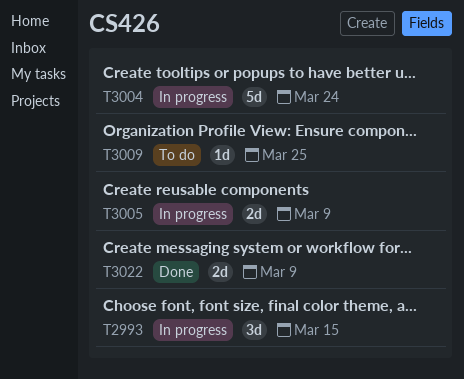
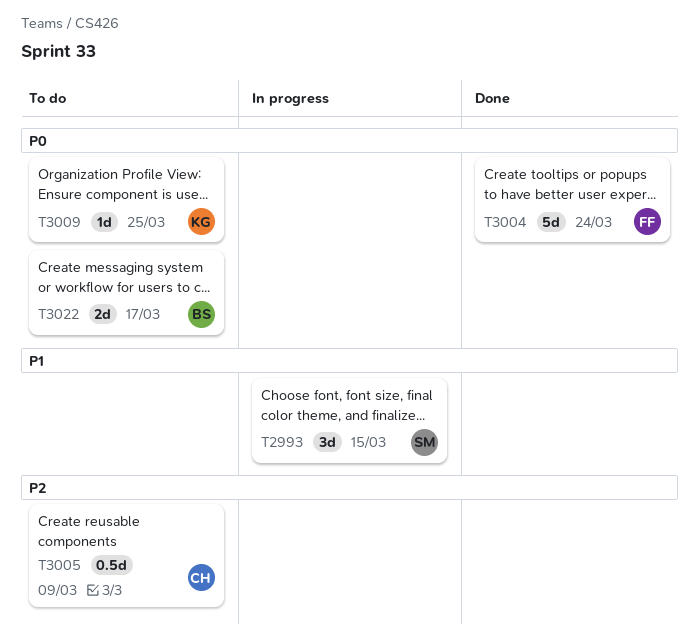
T3004, status: In progress -> Done
T3005, status: In progress -> To do
T3005, estimate: 2d -> 0.5d
T3022, status: Done -> To do
T3022, due: Mar 9 -> Mar 17

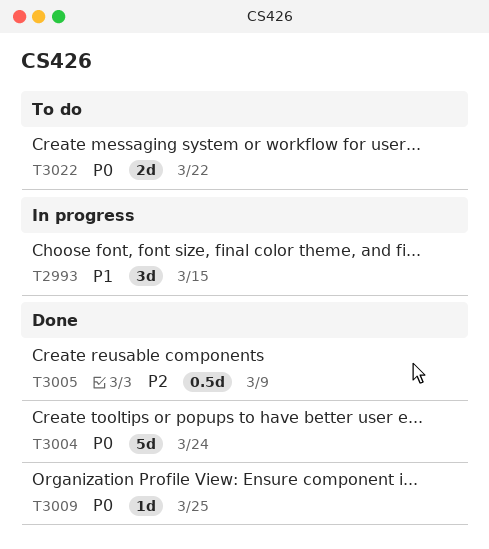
T3005, status: To do -> Done
T3009, status: To do -> Done
T3022, due: Mar 17 -> Mar 22

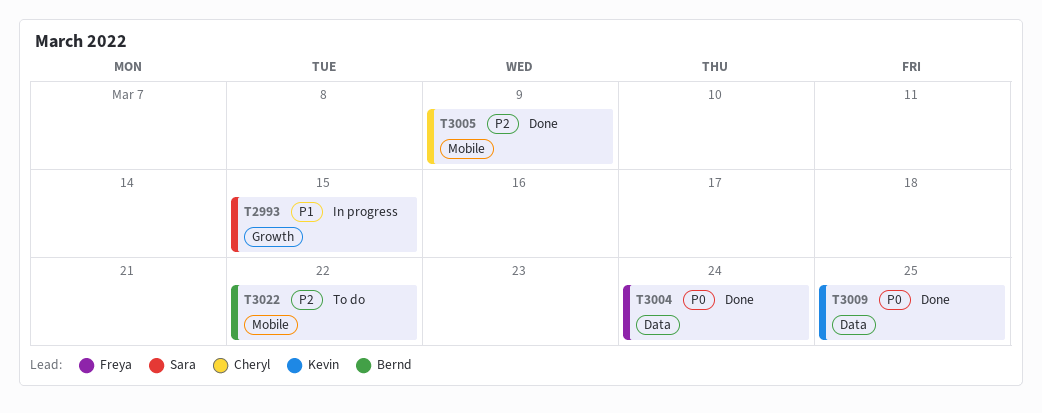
T3022, priority: P0 -> P2

